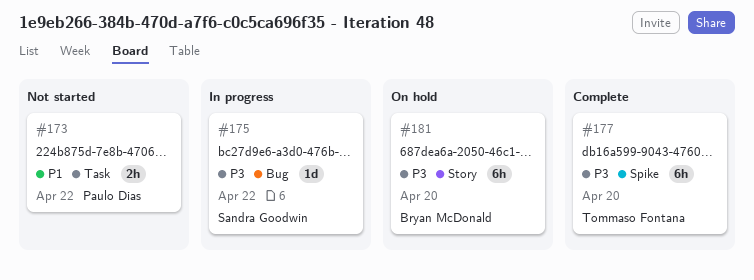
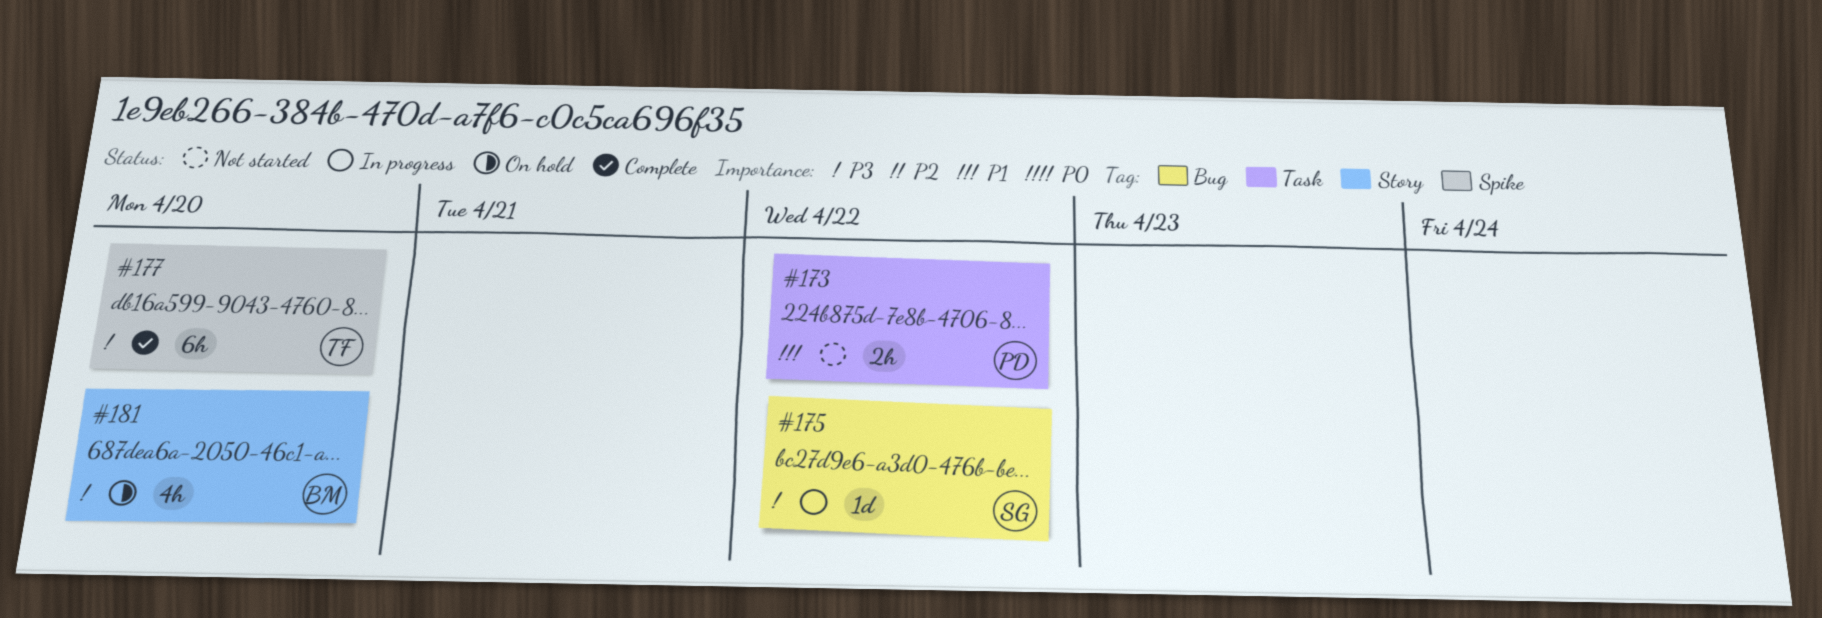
#181, estimate: 6h -> 4h

